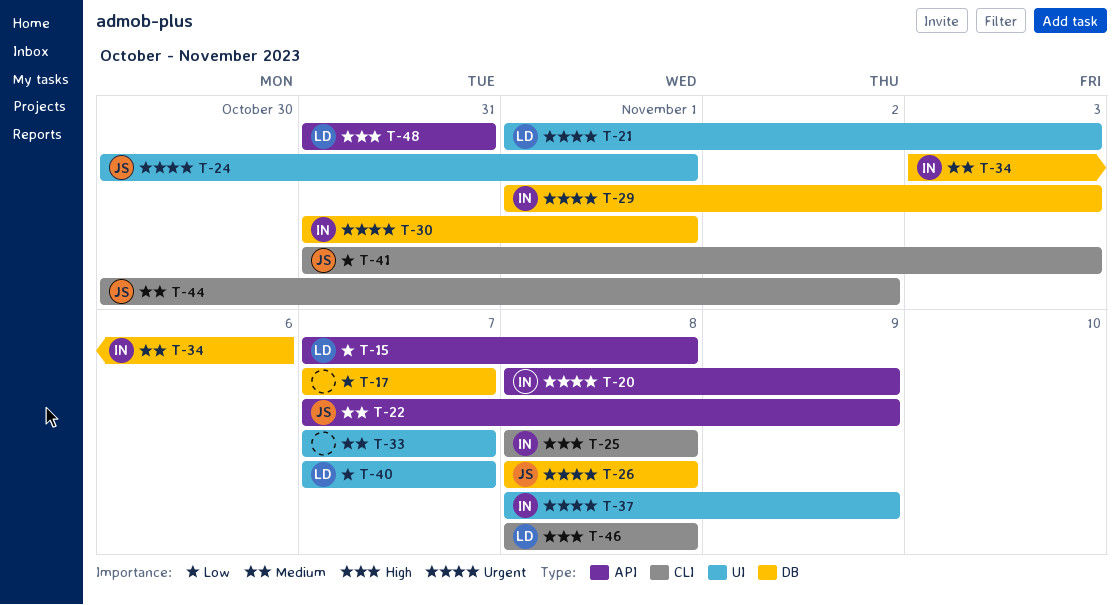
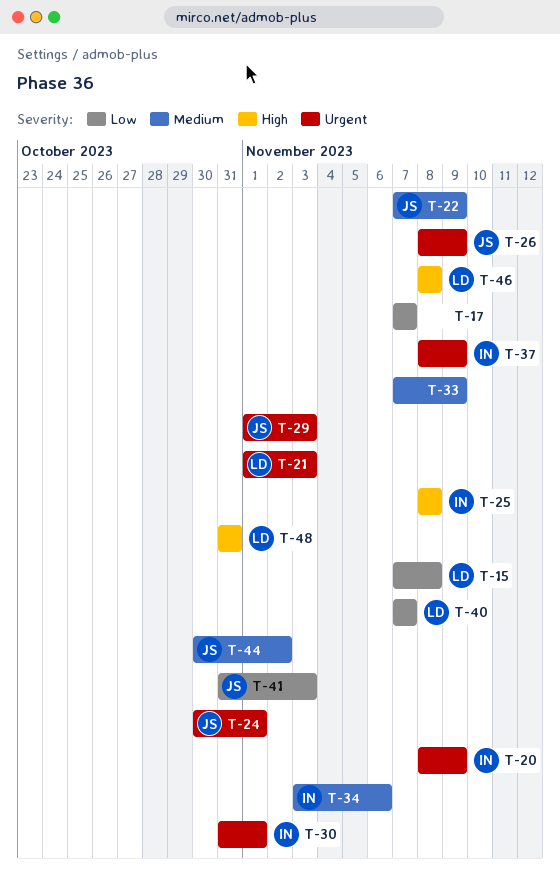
T-26, due: Nov 8 -> Nov 9
T-29, owner: IN -> JS
T-33, due: Nov 7 -> Nov 9

